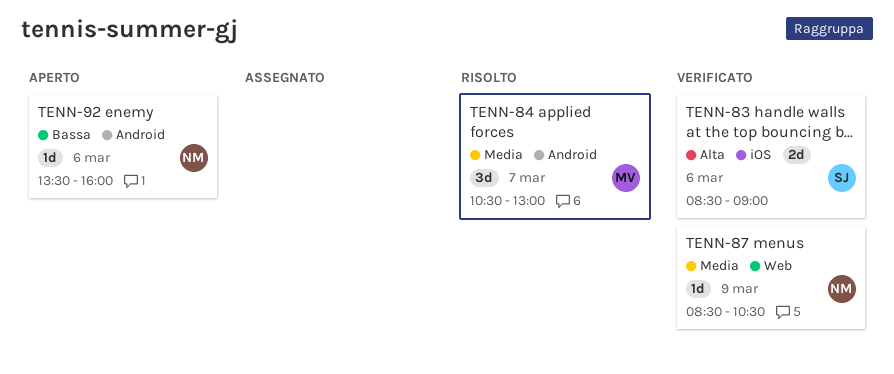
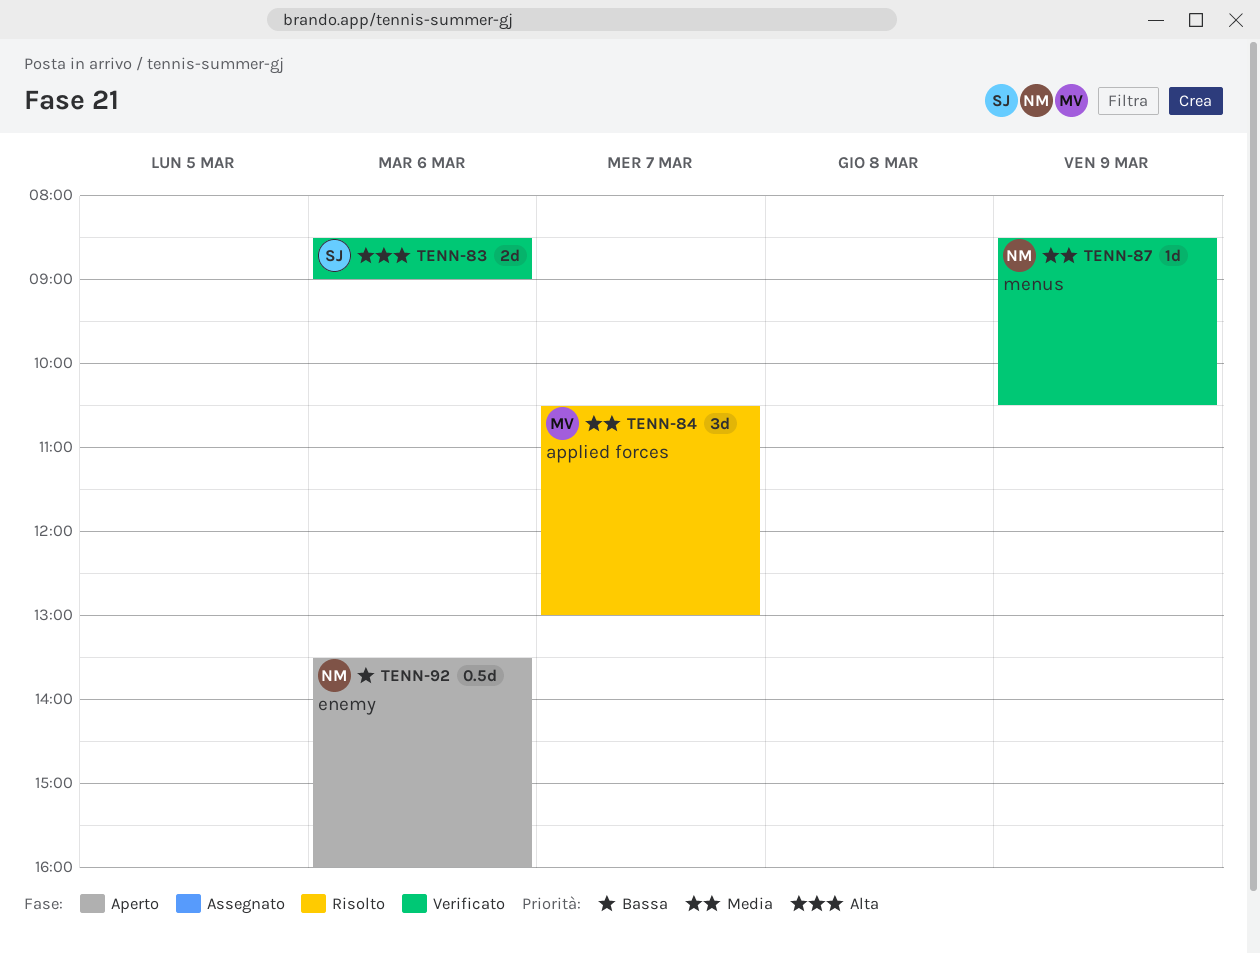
TENN-92, estimate: 1d -> 0.5d

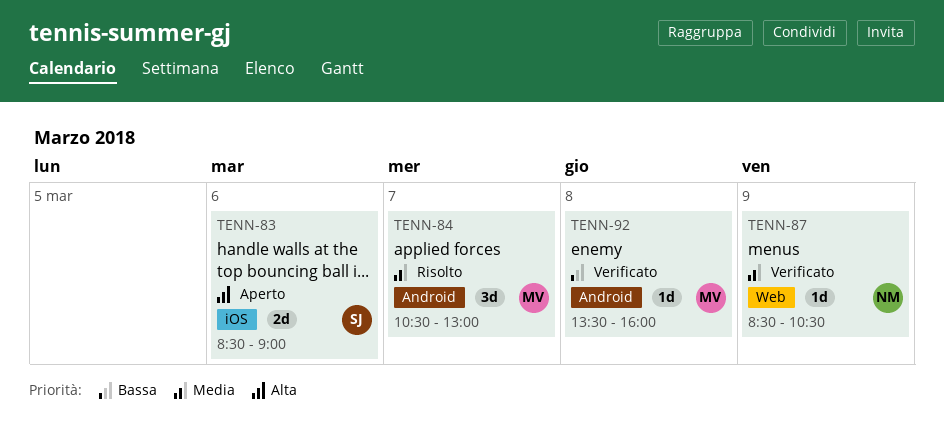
TENN-83, status: Verificato -> Aperto
TENN-92, status: Aperto -> Verificato
TENN-92, owner: NM -> MV
TENN-92, estimate: 0.5d -> 1d
TENN-92, day: Mar 6 -> Mar 8

